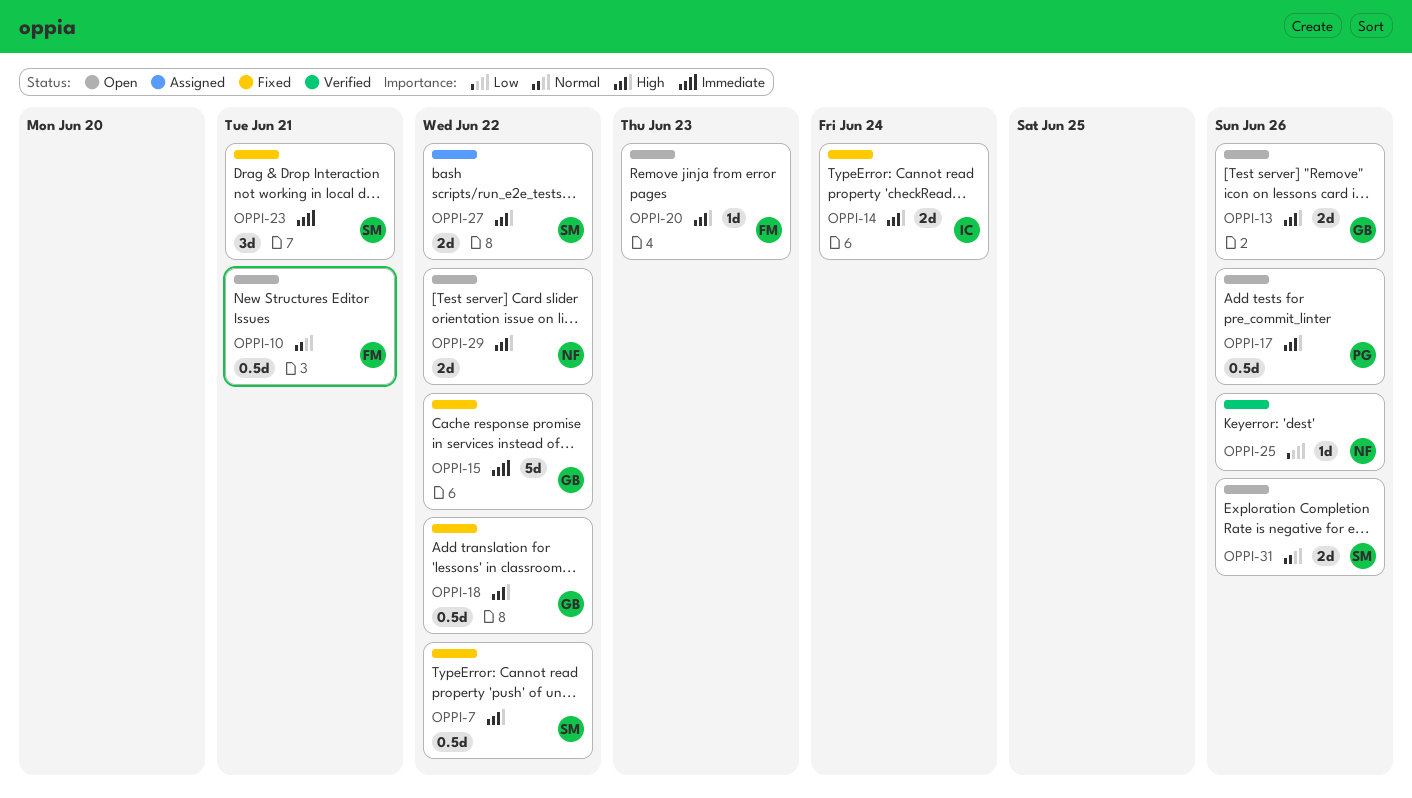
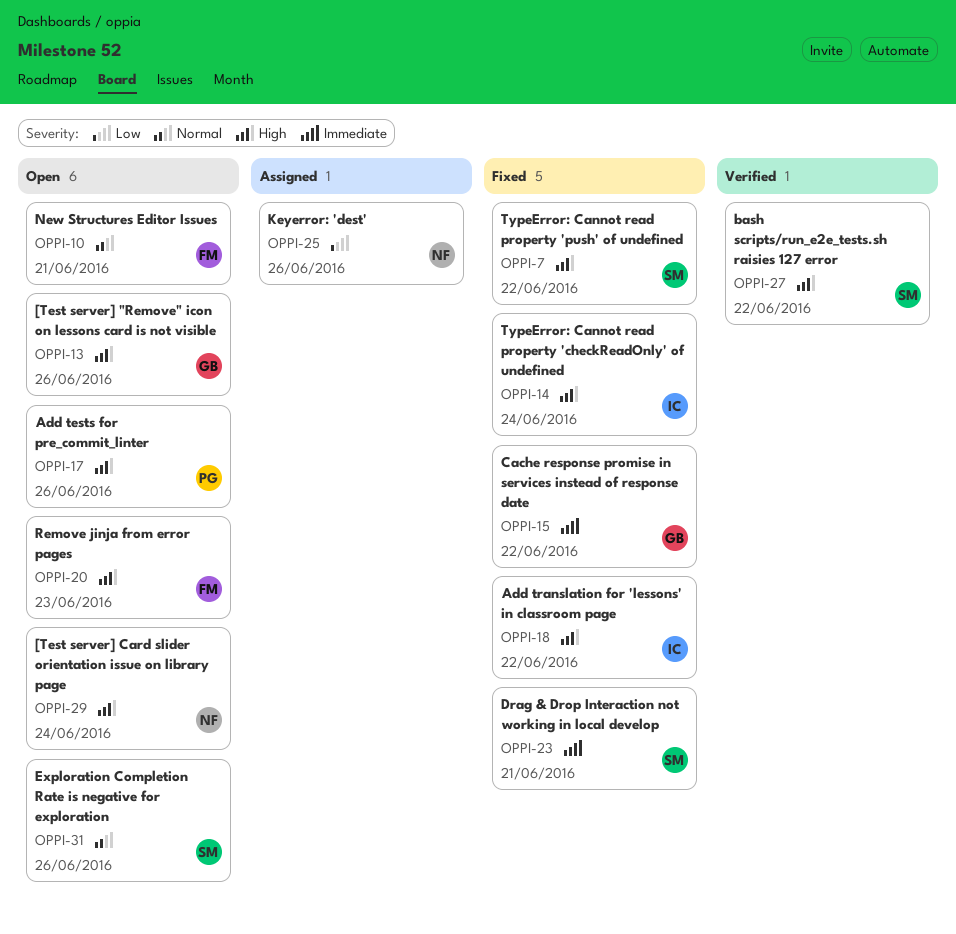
OPPI-18, owner: GB -> IC
OPPI-25, status: Verified -> Assigned
OPPI-27, status: Assigned -> Verified
OPPI-29, due: Jun 22 -> Jun 24

